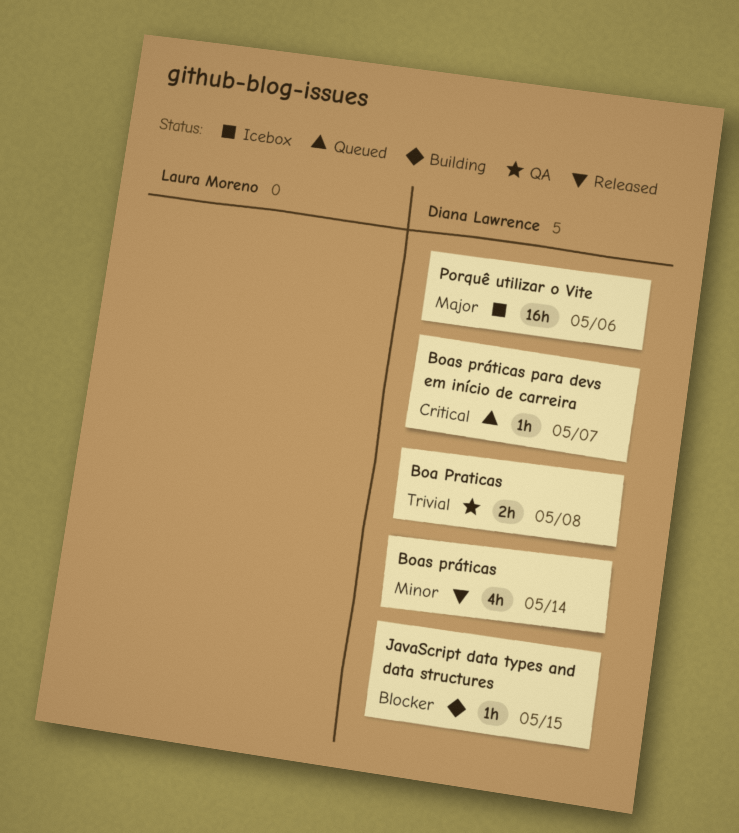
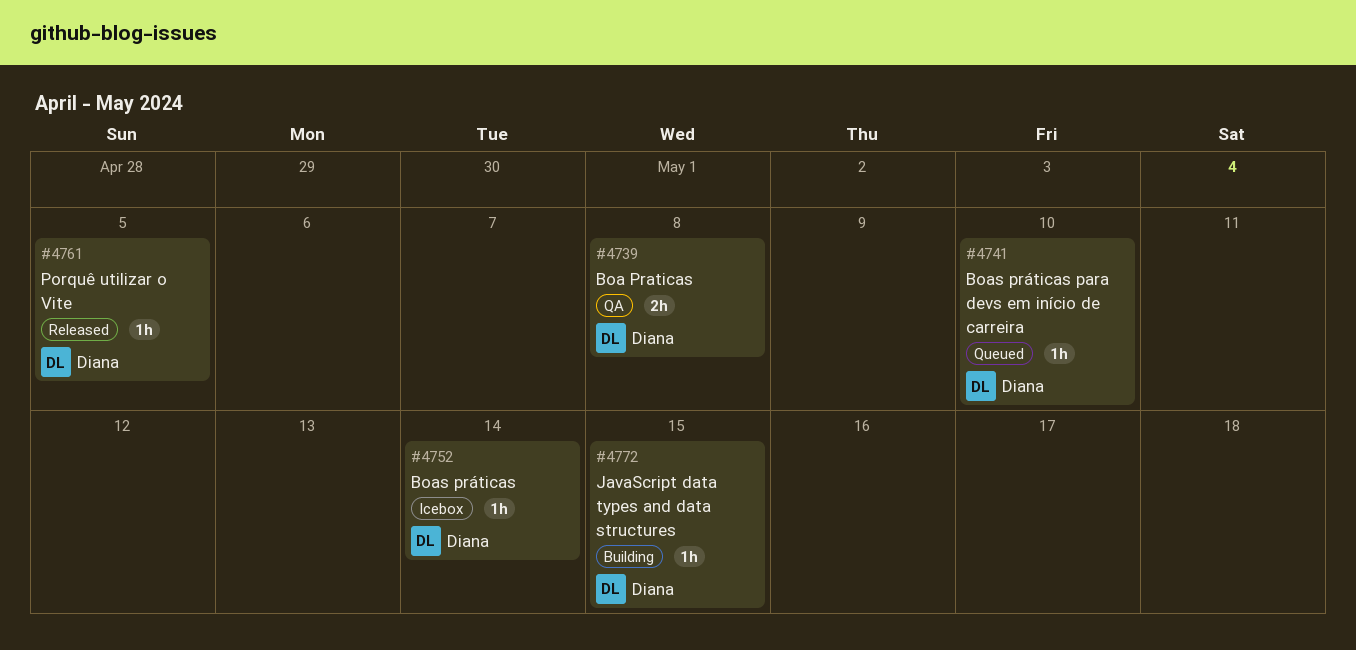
Boas práticas, status: Released -> Icebox
Boas práticas, estimate: 4h -> 1h
Boas práticas para devs em início de carreira, due: May 7 -> May 10
Porquê utilizar o Vite, status: Icebox -> Released
Porquê utilizar o Vite, estimate: 16h -> 1h
Porquê utilizar o Vite, due: May 6 -> May 5

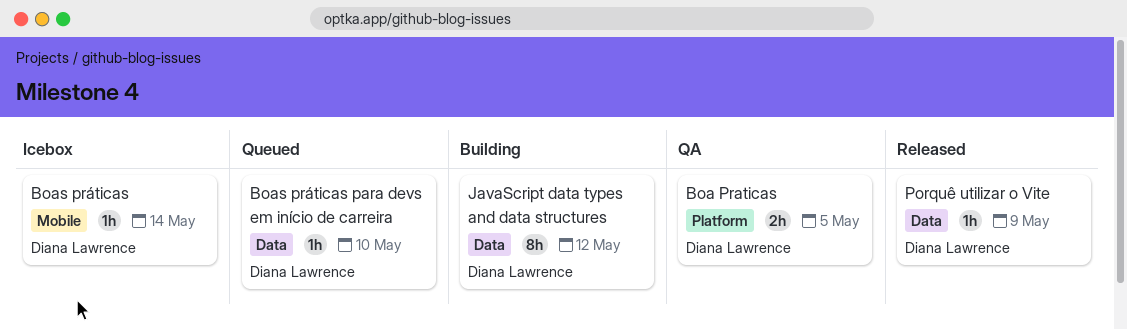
Boa Praticas, due: May 8 -> May 5
JavaScript data types and data structures, estimate: 1h -> 8h
JavaScript data types and data structures, due: May 15 -> May 12
Porquê utilizar o Vite, due: May 5 -> May 9

